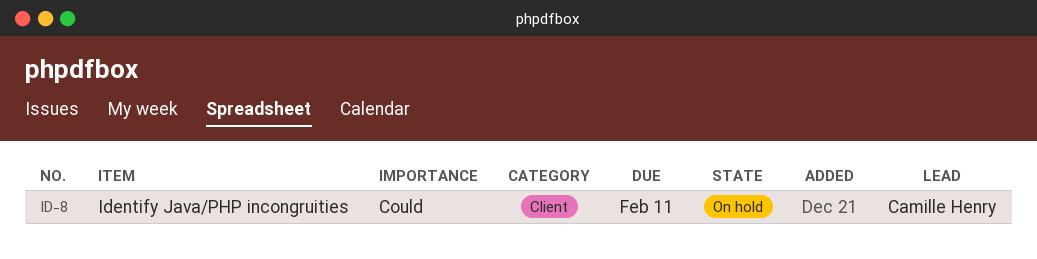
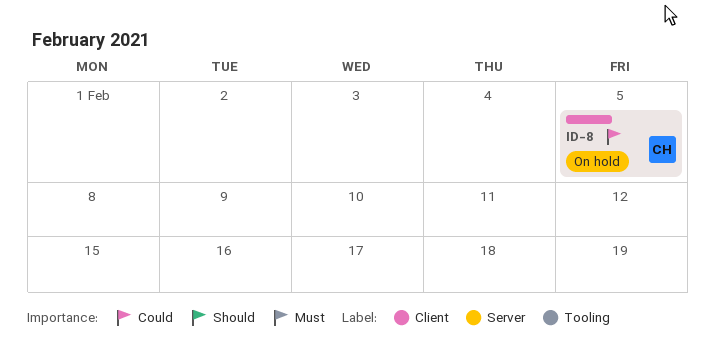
ID-8, due: Feb 11 -> Feb 5

